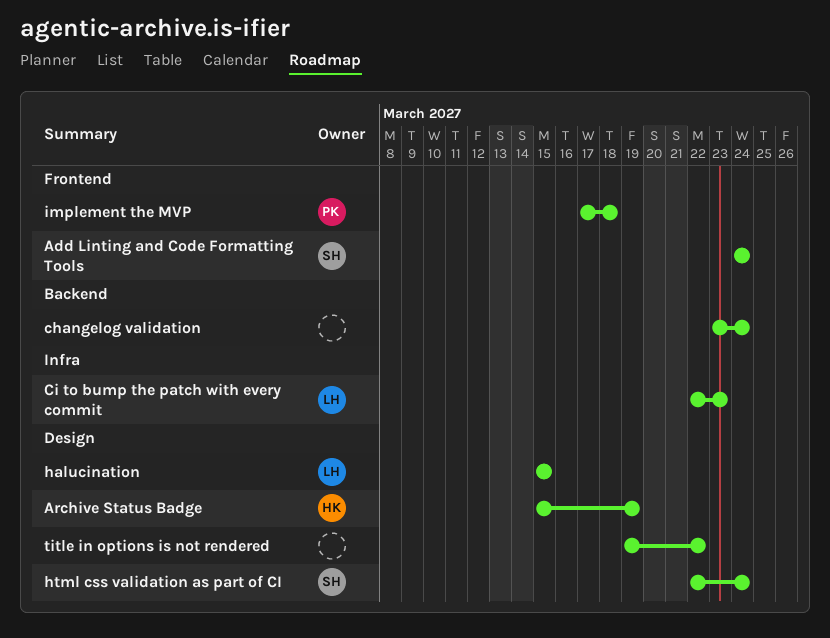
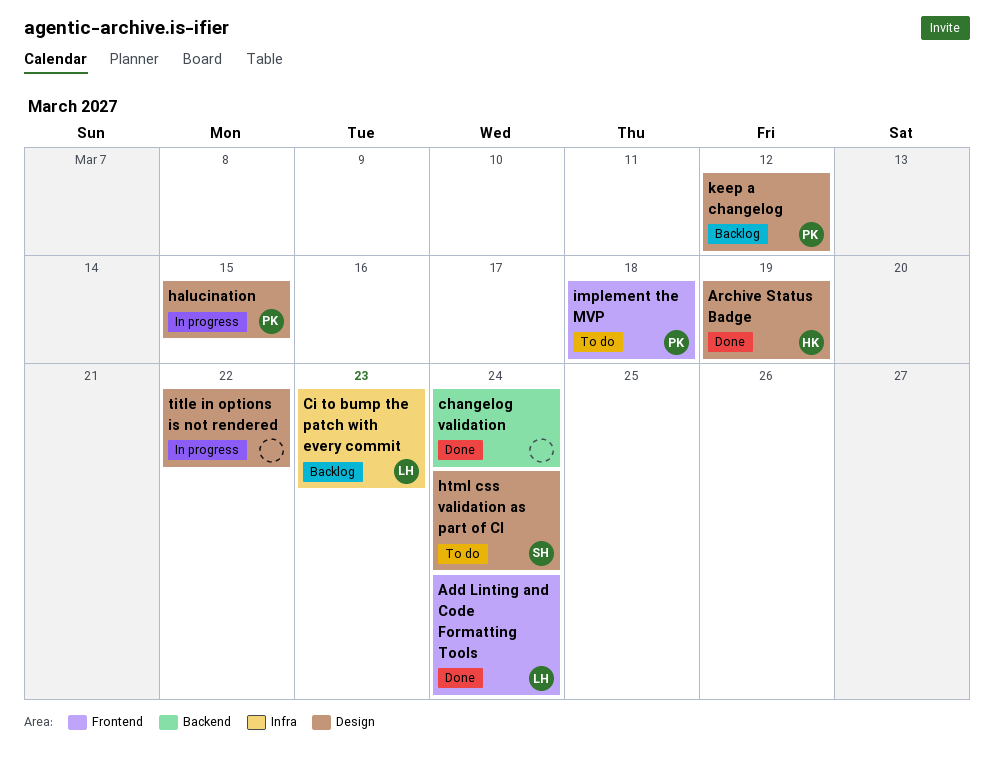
Add Linting and Code Formatting Tools, owner: SH -> LH
halucination, owner: LH -> PK
keep a changelog: none -> present

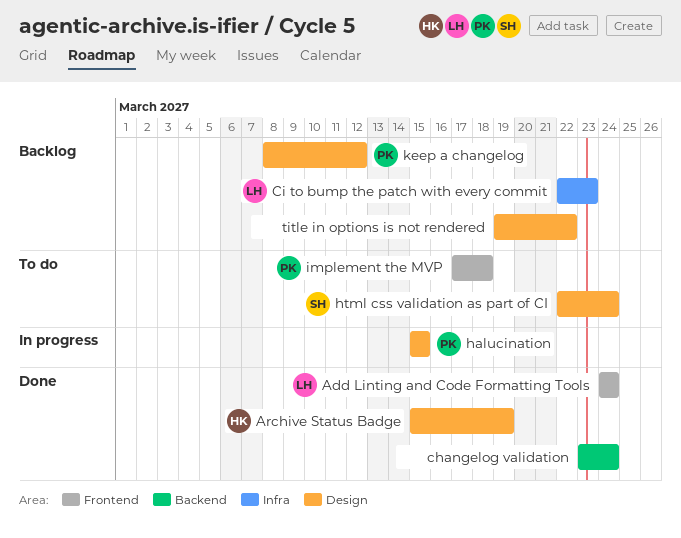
title in options is not rendered, status: In progress -> Backlog

